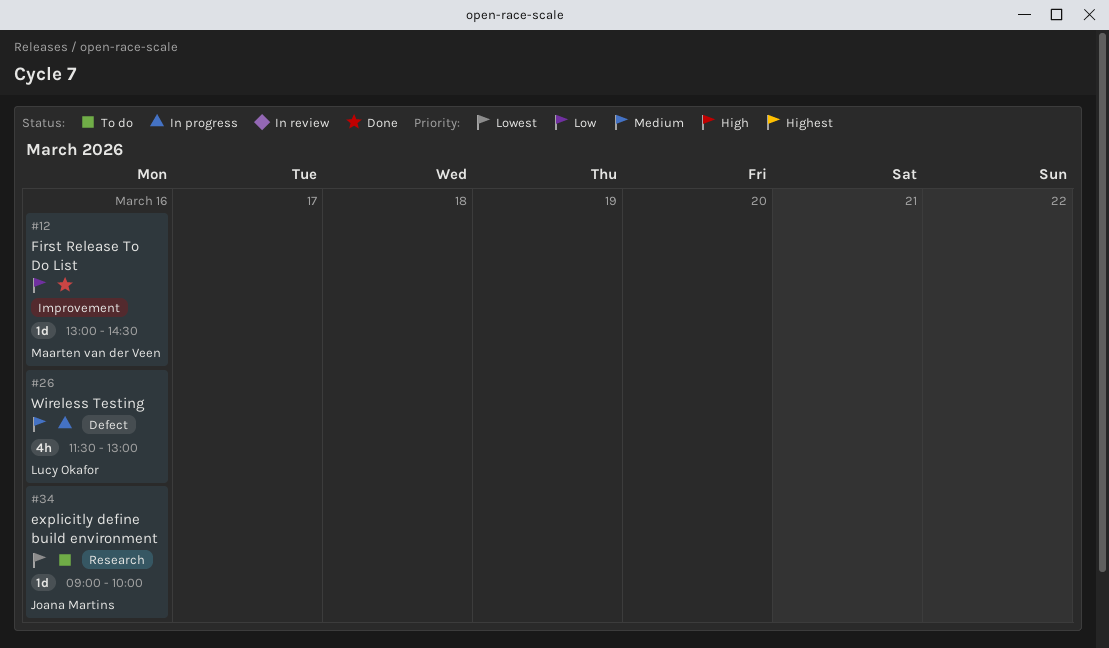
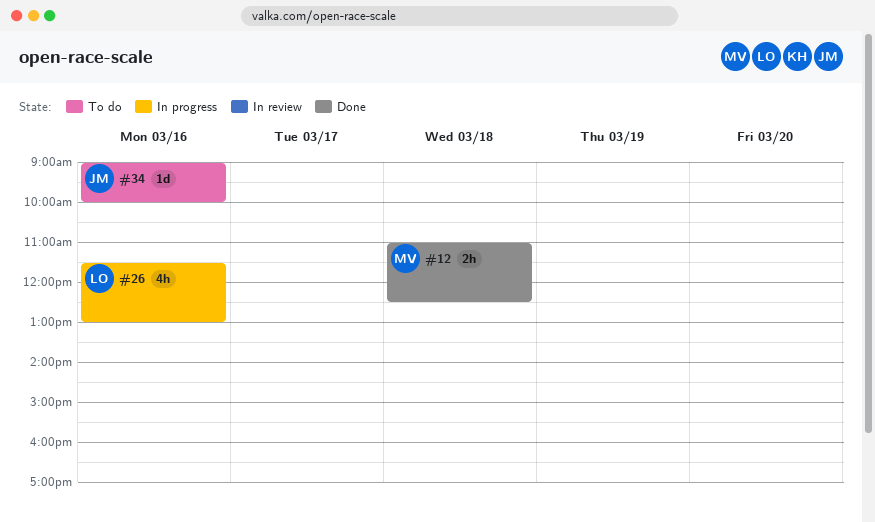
#12, estimate: 1d -> 2h
#12, day: Mar 16 -> Mar 18
#12, begins: 13:00 -> 11:00
#12, ends: 14:30 -> 12:30

